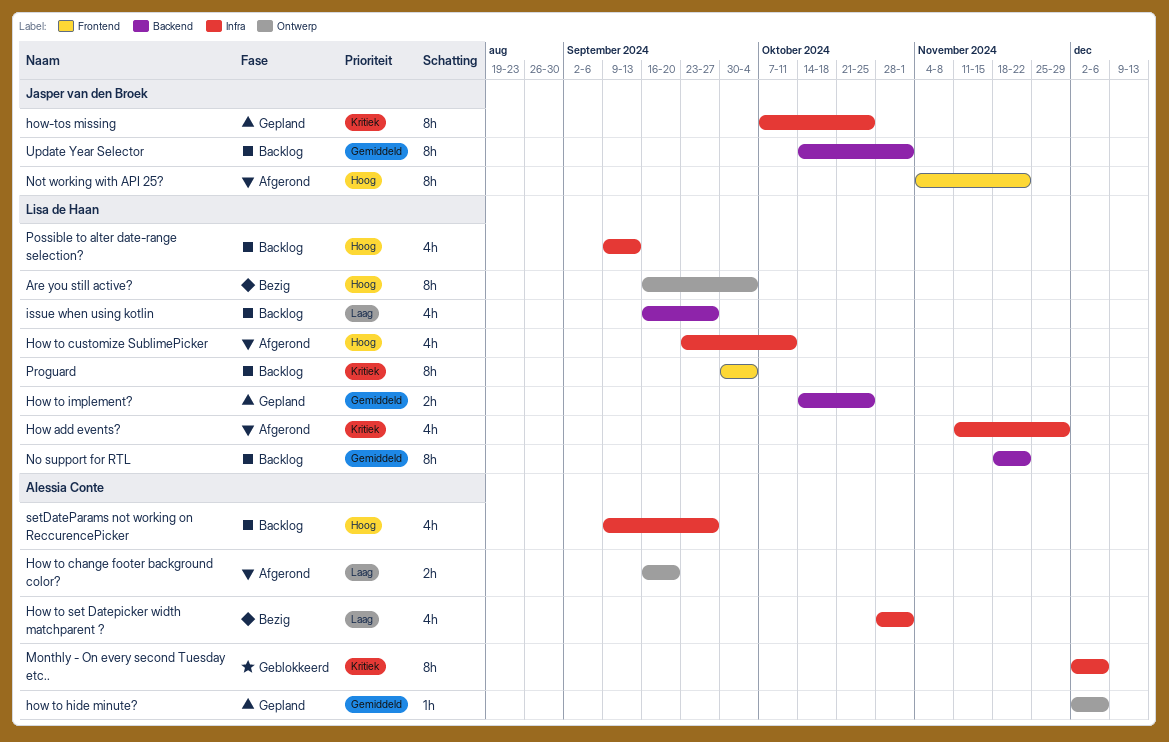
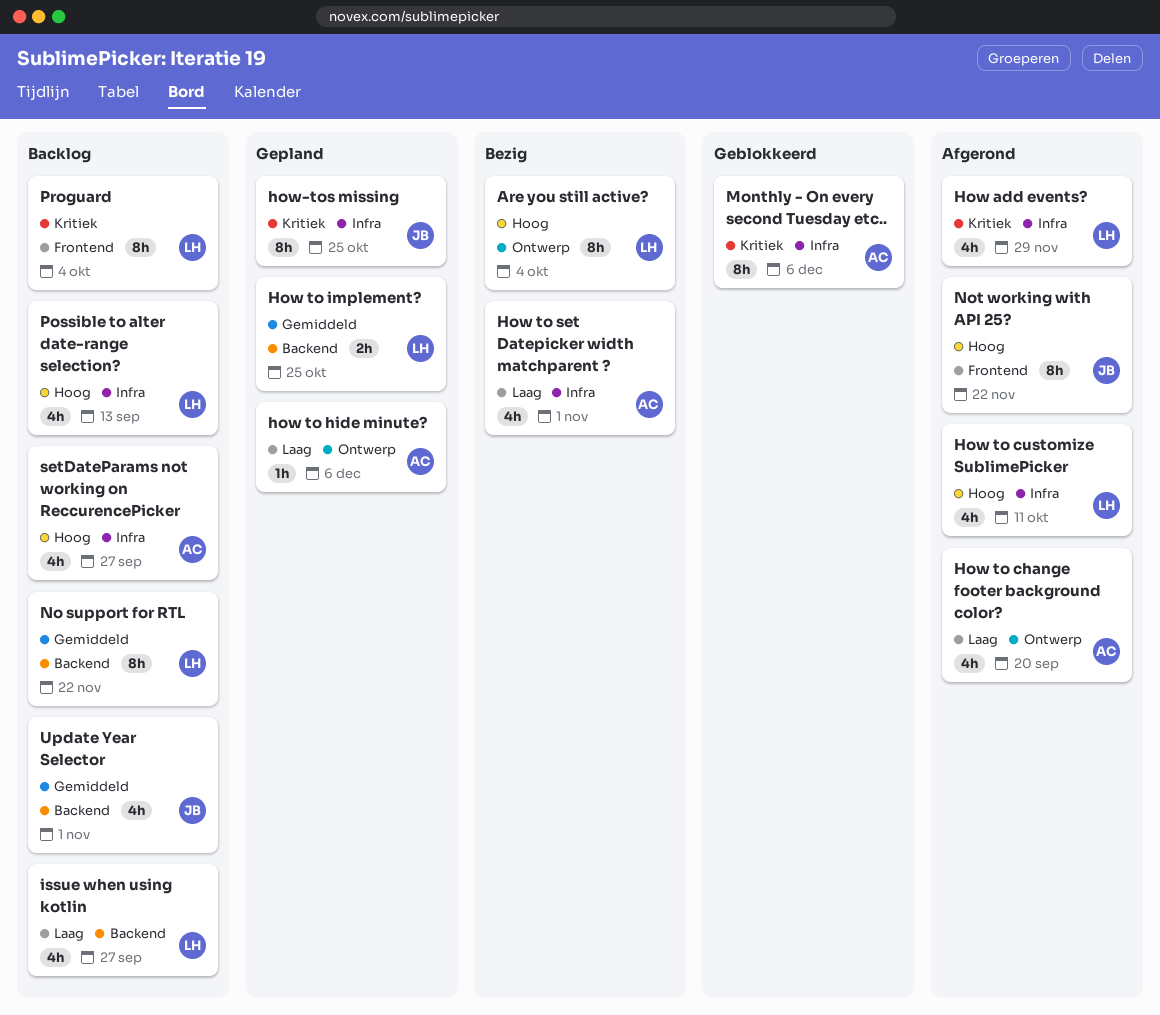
How to change footer background color?, estimate: 2h -> 4h
how to hide minute?, priority: Gemiddeld -> Laag
Update Year Selector, estimate: 8h -> 4h

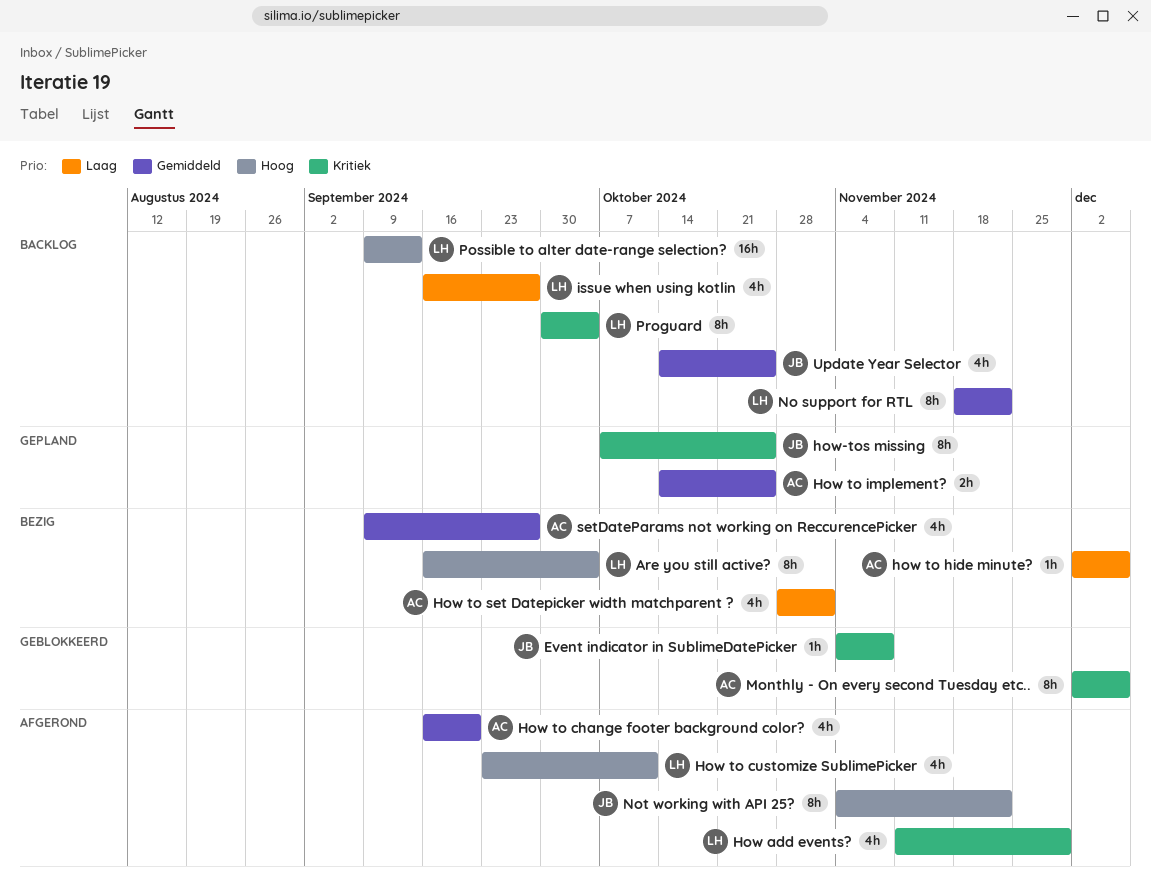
Event indicator in SublimeDatePicker: none -> present
How to change footer background color?, priority: Laag -> Gemiddeld
how to hide minute?, status: Gepland -> Bezig
How to implement?, owner: LH -> AC
Possible to alter date-range selection?, estimate: 4h -> 16h
setDateParams not working on ReccurencePicker, status: Backlog -> Bezig
setDateParams not working on ReccurencePicker, priority: Hoog -> Gemiddeld
Update Year Selector, due: Nov 1 -> Oct 25

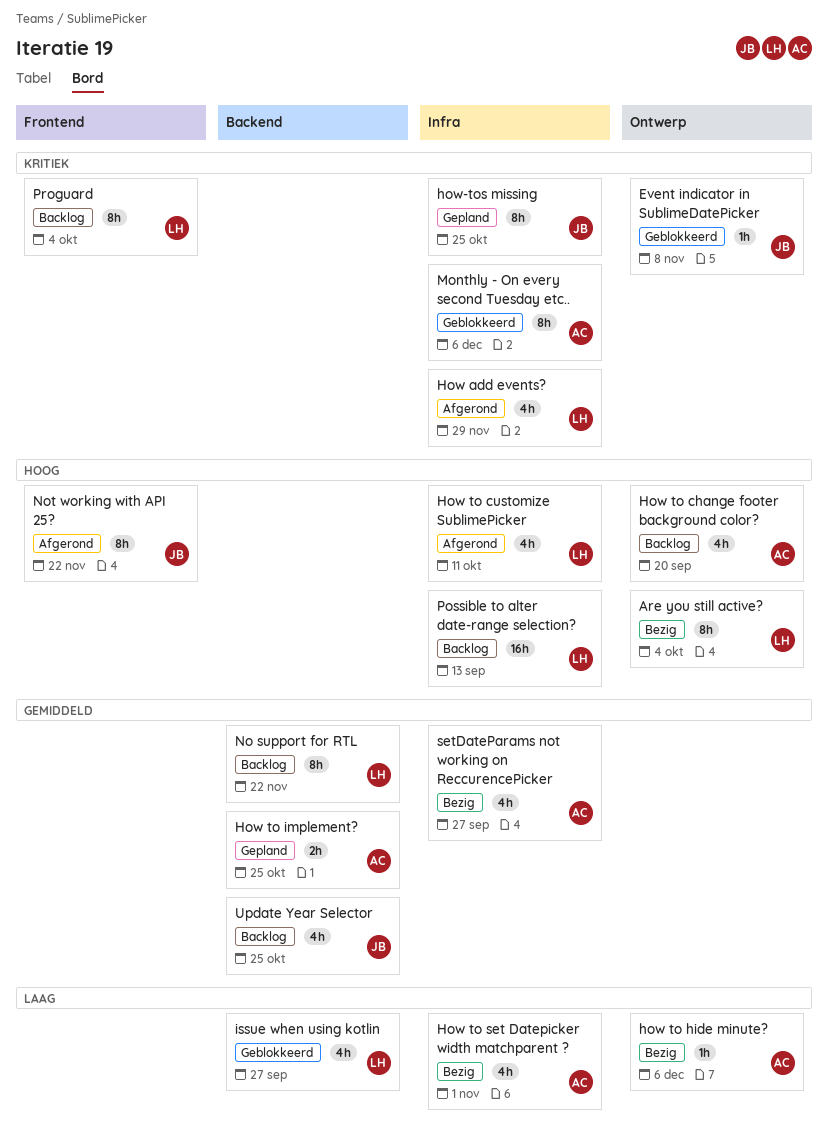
How to change footer background color?, status: Afgerond -> Backlog
How to change footer background color?, priority: Gemiddeld -> Hoog
issue when using kotlin, status: Backlog -> Geblokkeerd

